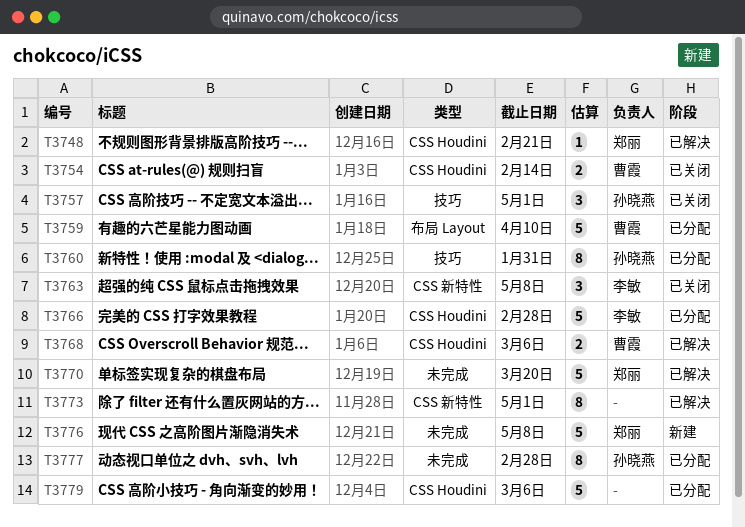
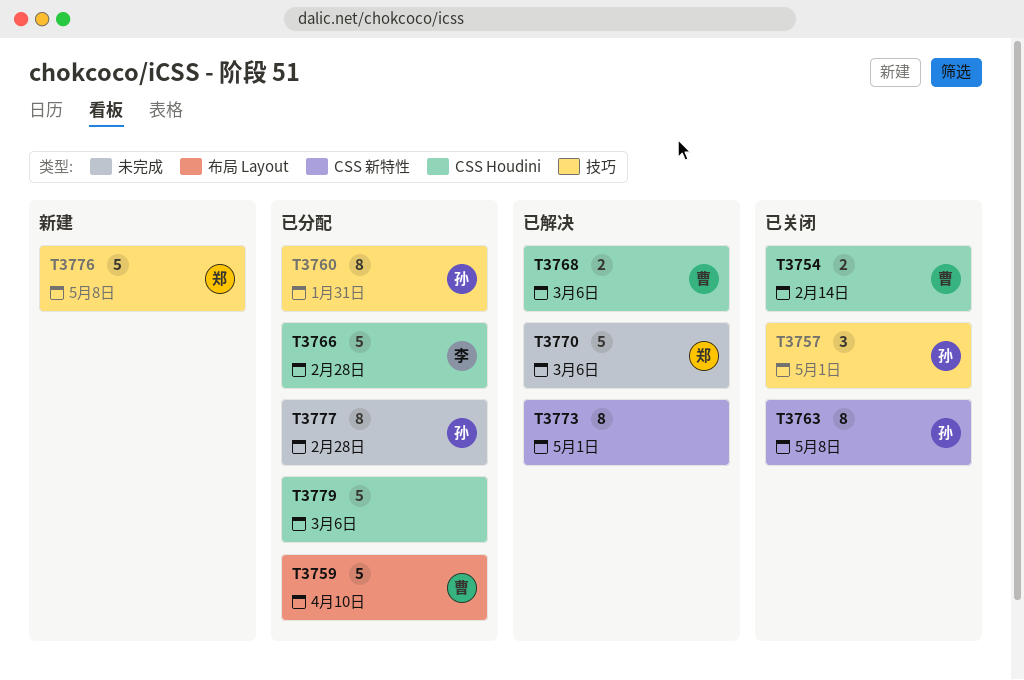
T3748: present -> none
T3763, owner: 李敏 -> 孙晓燕
T3763, estimate: 3 -> 8
T3770, due: Mar 20 -> Mar 6
T3776, label: 未完成 -> 技巧

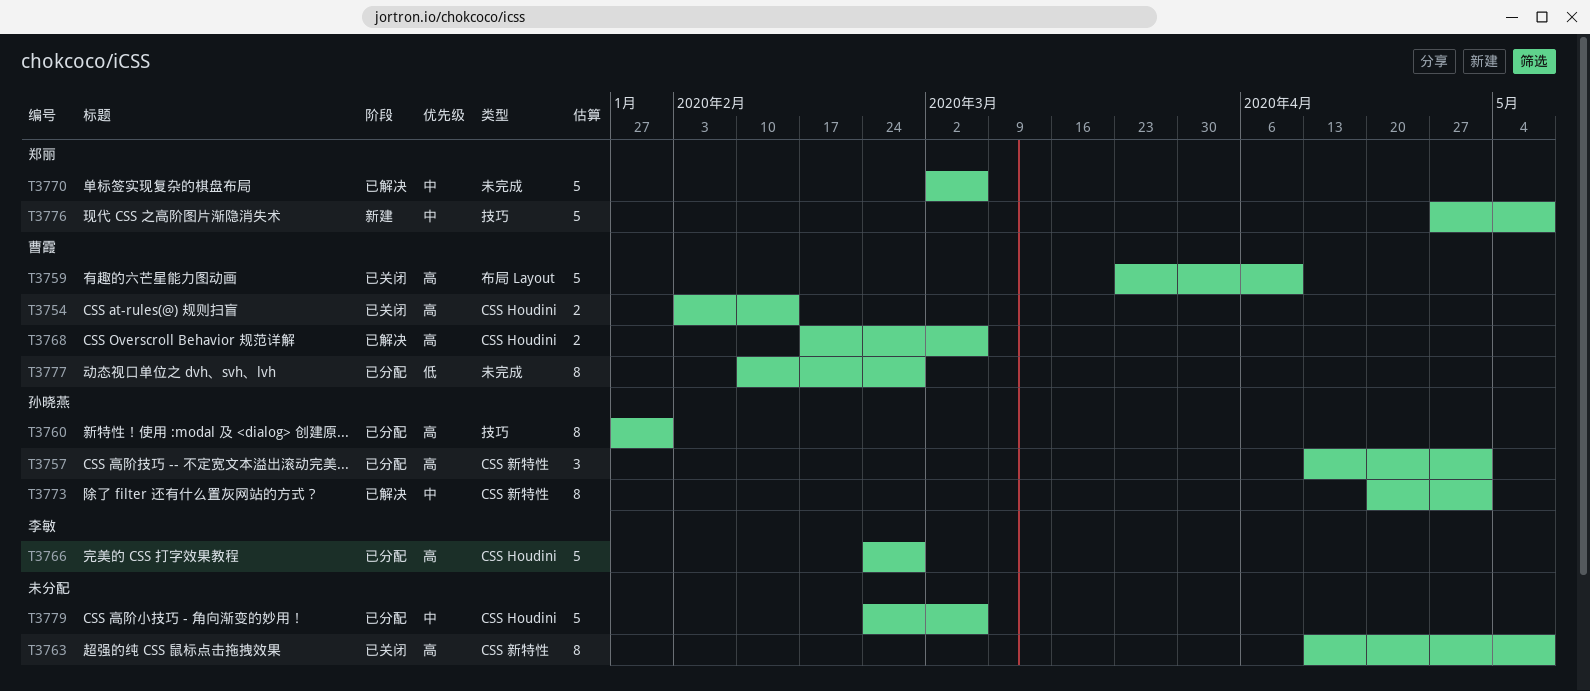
T3757, status: 已关闭 -> 已分配
T3757, label: 技巧 -> CSS 新特性
T3759, status: 已分配 -> 已关闭
T3763, owner: 孙晓燕 -> none
T3773, owner: none -> 孙晓燕
T3777, owner: 孙晓燕 -> 曹霞

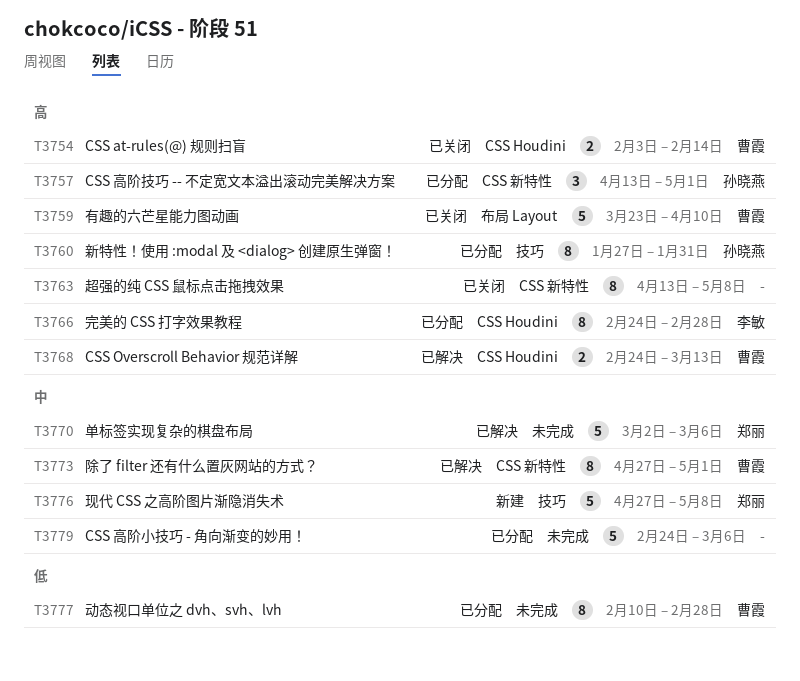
T3766, estimate: 5 -> 8
T3768, start: Feb 17 -> Feb 24
T3768, due: Mar 6 -> Mar 13
T3773, owner: 孙晓燕 -> 曹霞
T3773, start: Apr 20 -> Apr 27
T3779, label: CSS Houdini -> 未完成

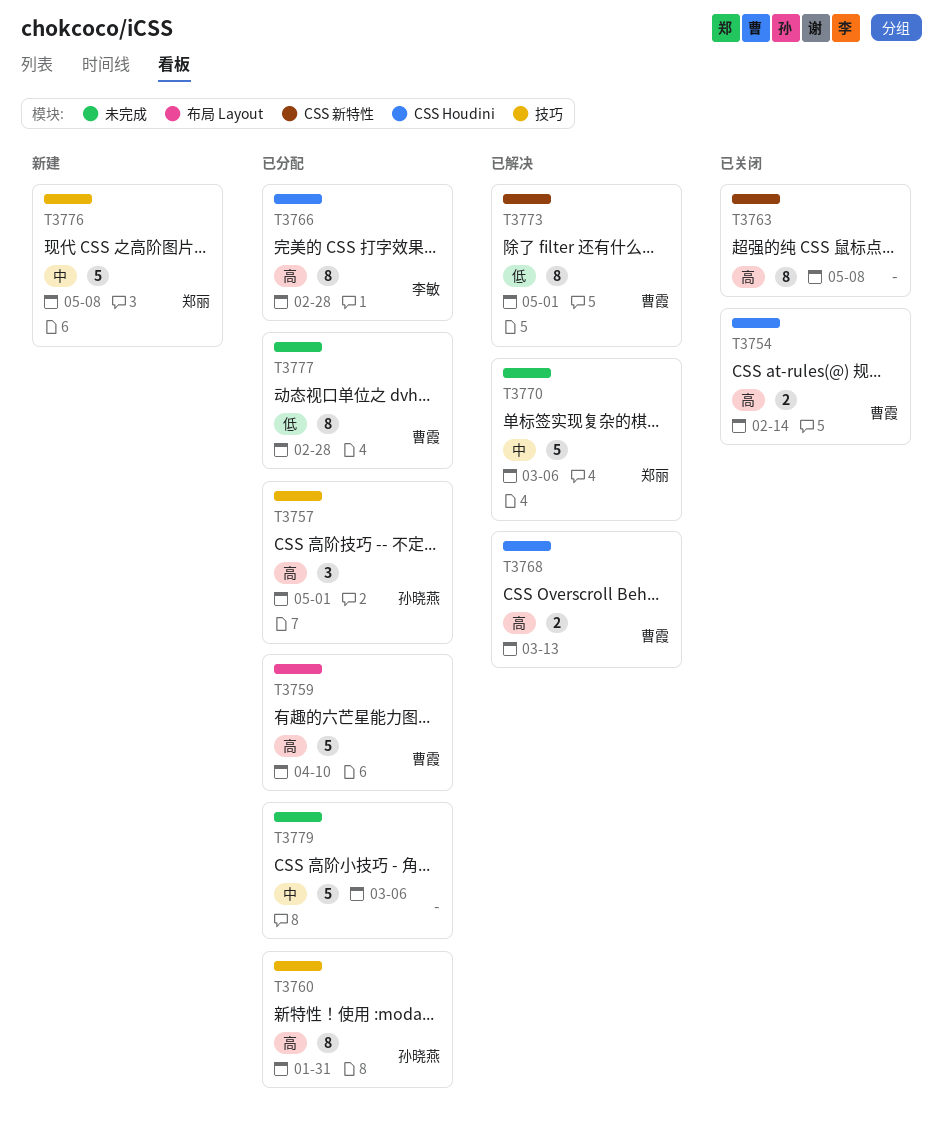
T3757, label: CSS 新特性 -> 技巧
T3759, status: 已关闭 -> 已分配
T3773, priority: 中 -> 低

